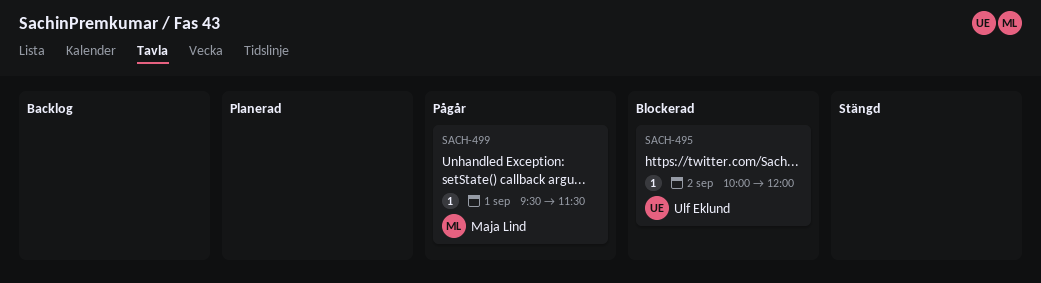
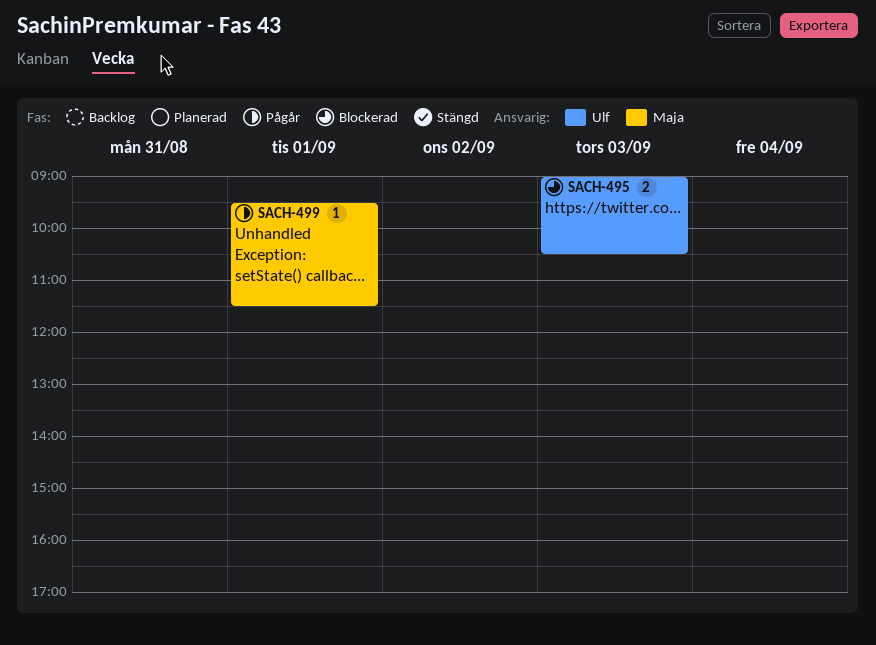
SACH-495, estimate: 1 -> 2
SACH-495, day: Sep 2 -> Sep 3
SACH-495, begins: 10:00 -> 09:00
SACH-495, ends: 12:00 -> 10:30

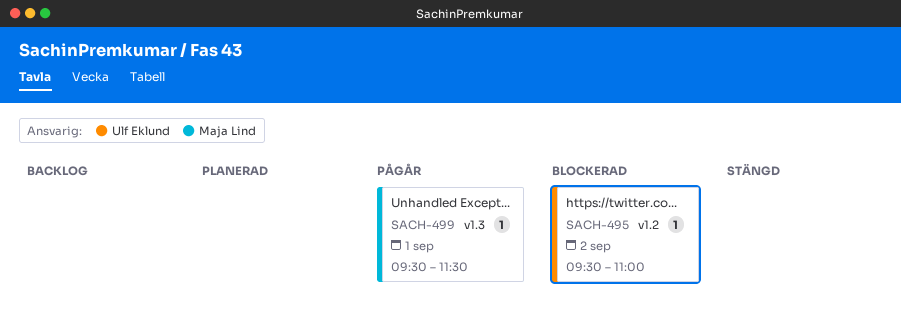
SACH-495, estimate: 2 -> 1
SACH-495, day: Sep 3 -> Sep 2
SACH-495, begins: 09:00 -> 09:30
SACH-495, ends: 10:30 -> 11:00

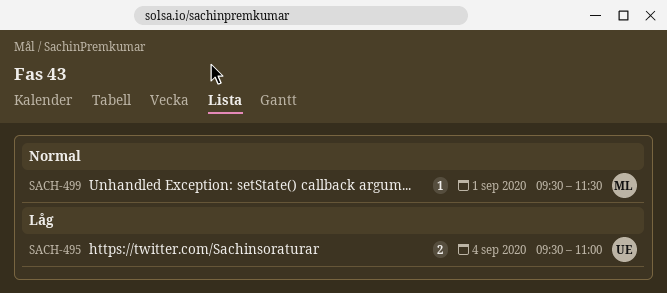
SACH-495, estimate: 1 -> 2
SACH-495, day: Sep 2 -> Sep 4

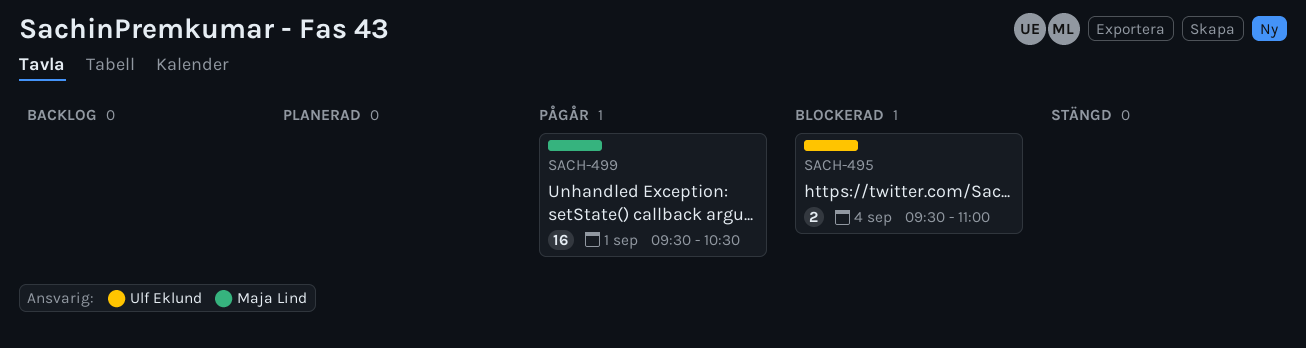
SACH-499, estimate: 1 -> 16
SACH-499, ends: 11:30 -> 10:30

